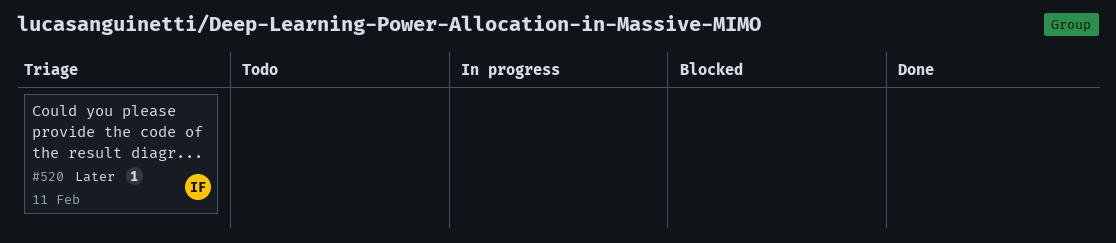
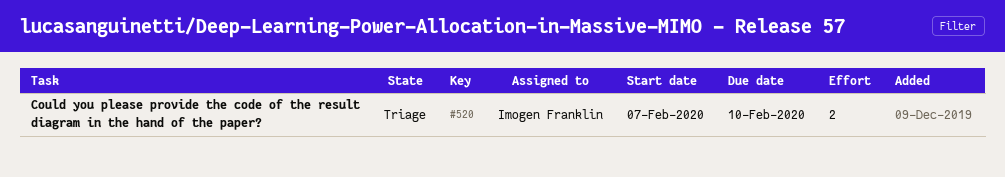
#520, estimate: 1 -> 2
#520, due: Feb 11 -> Feb 10

